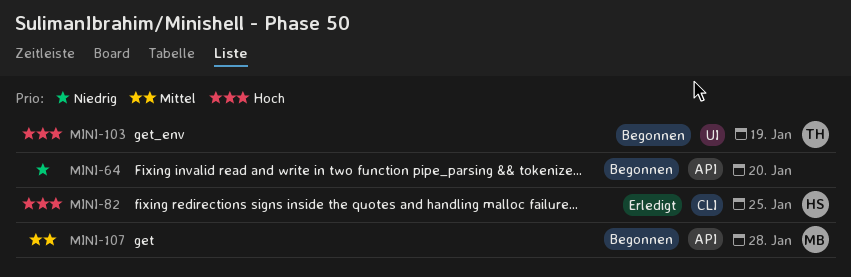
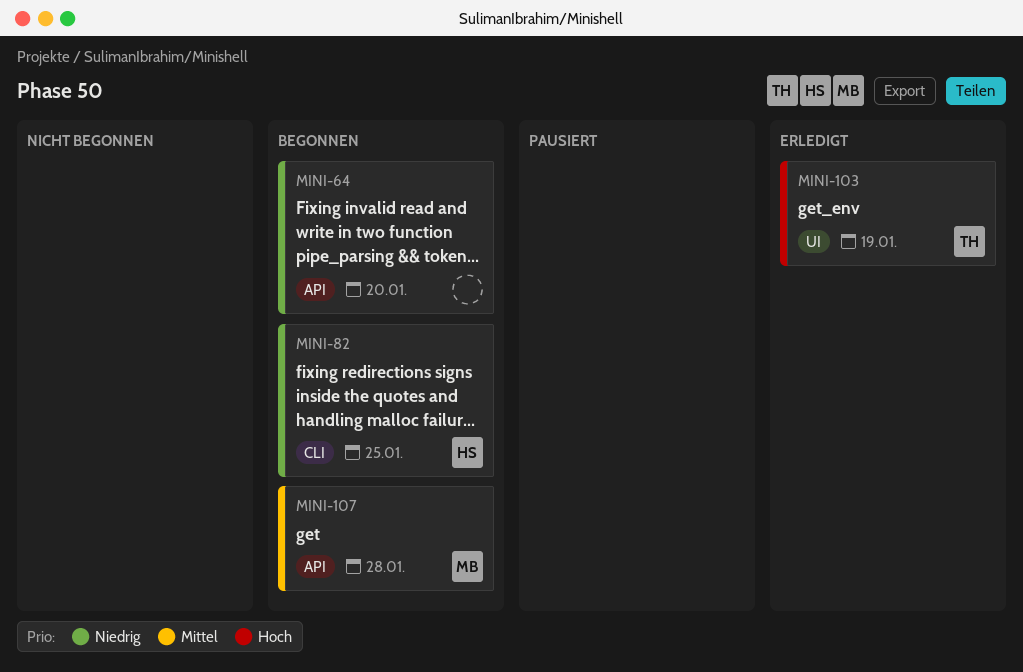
MINI-82, status: Erledigt -> Begonnen
MINI-82, priority: Hoch -> Niedrig
MINI-103, status: Begonnen -> Erledigt

